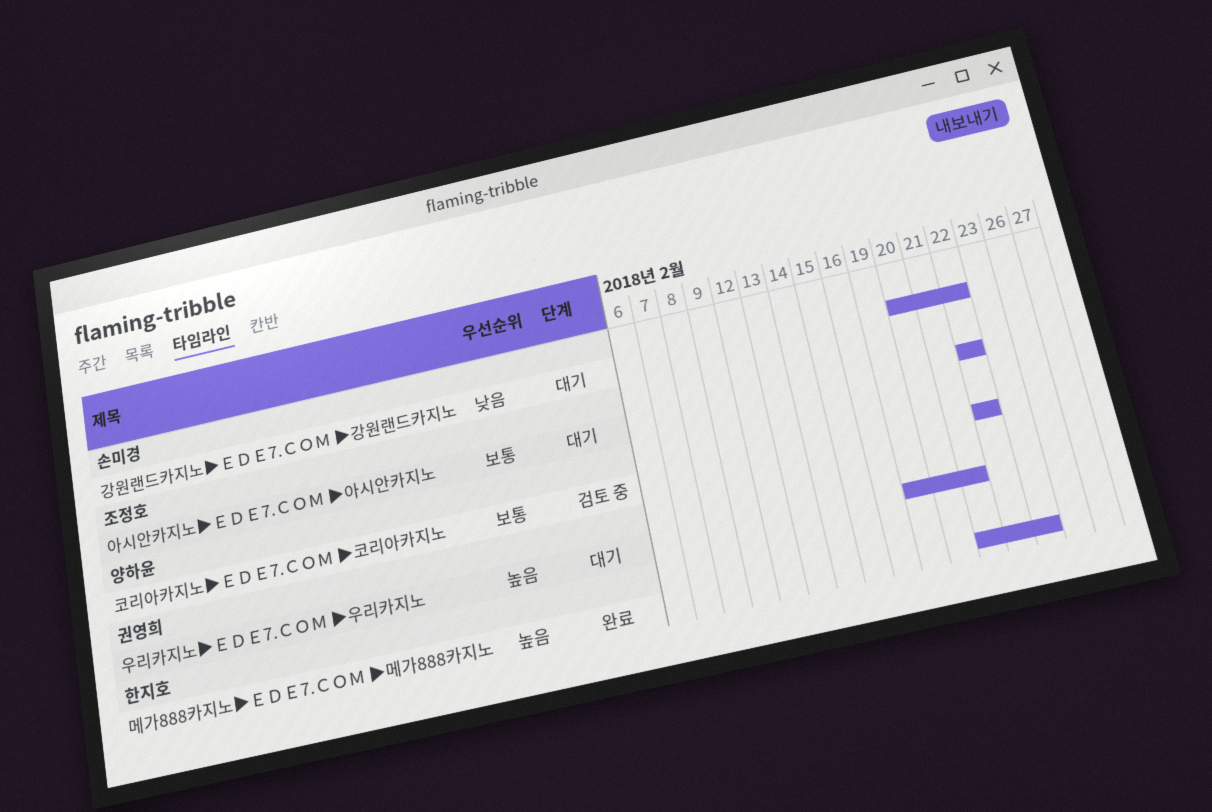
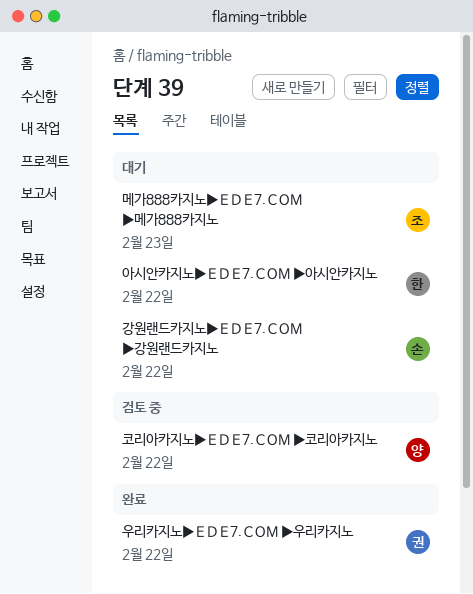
메가888카지노▶ＥＤＥ7.ＣＯＭ ▶메가888카지노, status: 완료 -> 대기
메가888카지노▶ＥＤＥ7.ＣＯＭ ▶메가888카지노, owner: 한지호 -> 조정호
아시안카지노▶ＥＤＥ7.ＣＯＭ ▶아시안카지노, owner: 조정호 -> 한지호
우리카지노▶ＥＤＥ7.ＣＯＭ ▶우리카지노, status: 대기 -> 완료
우리카지노▶ＥＤＥ7.ＣＯＭ ▶우리카지노, due: Feb 21 -> Feb 22

